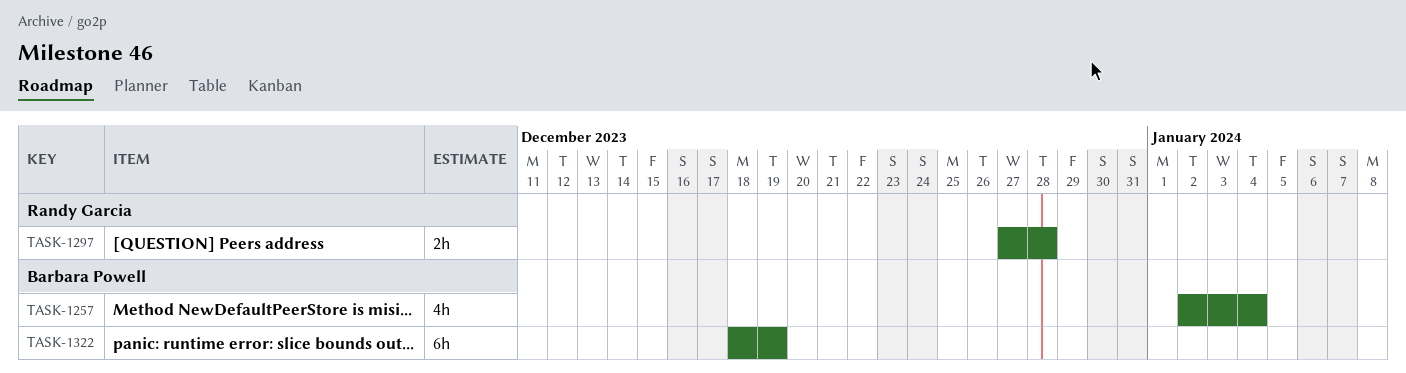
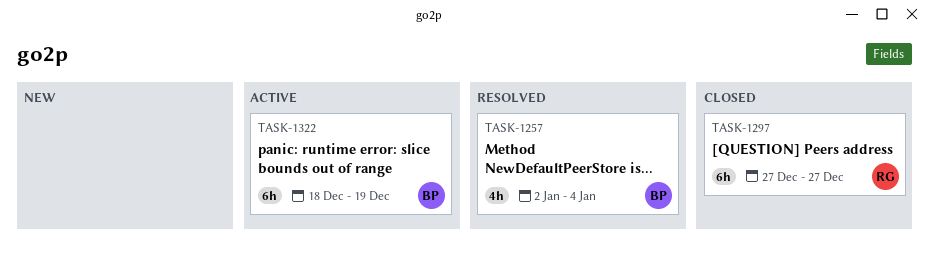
TASK-1297, estimate: 2h -> 6h
TASK-1297, due: Dec 28 -> Dec 27

